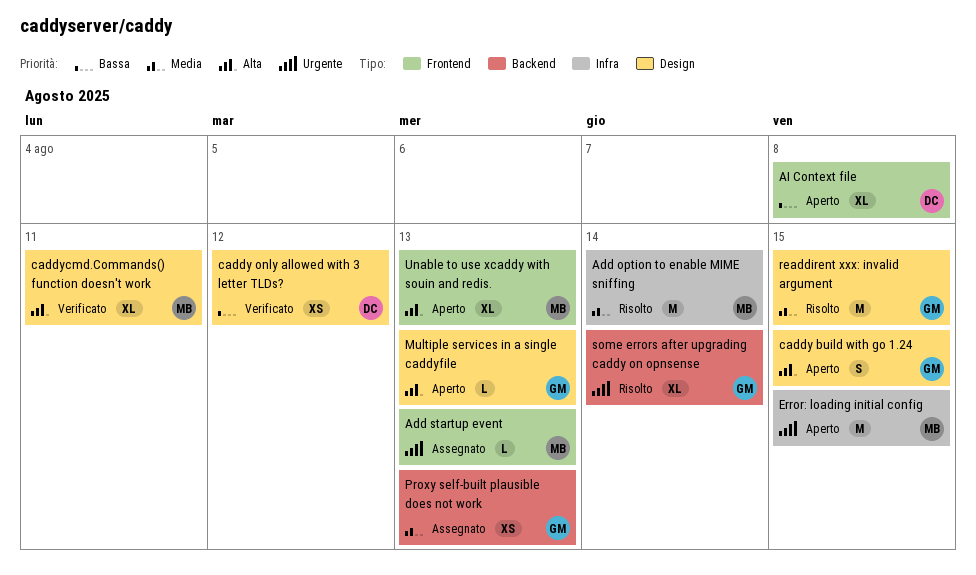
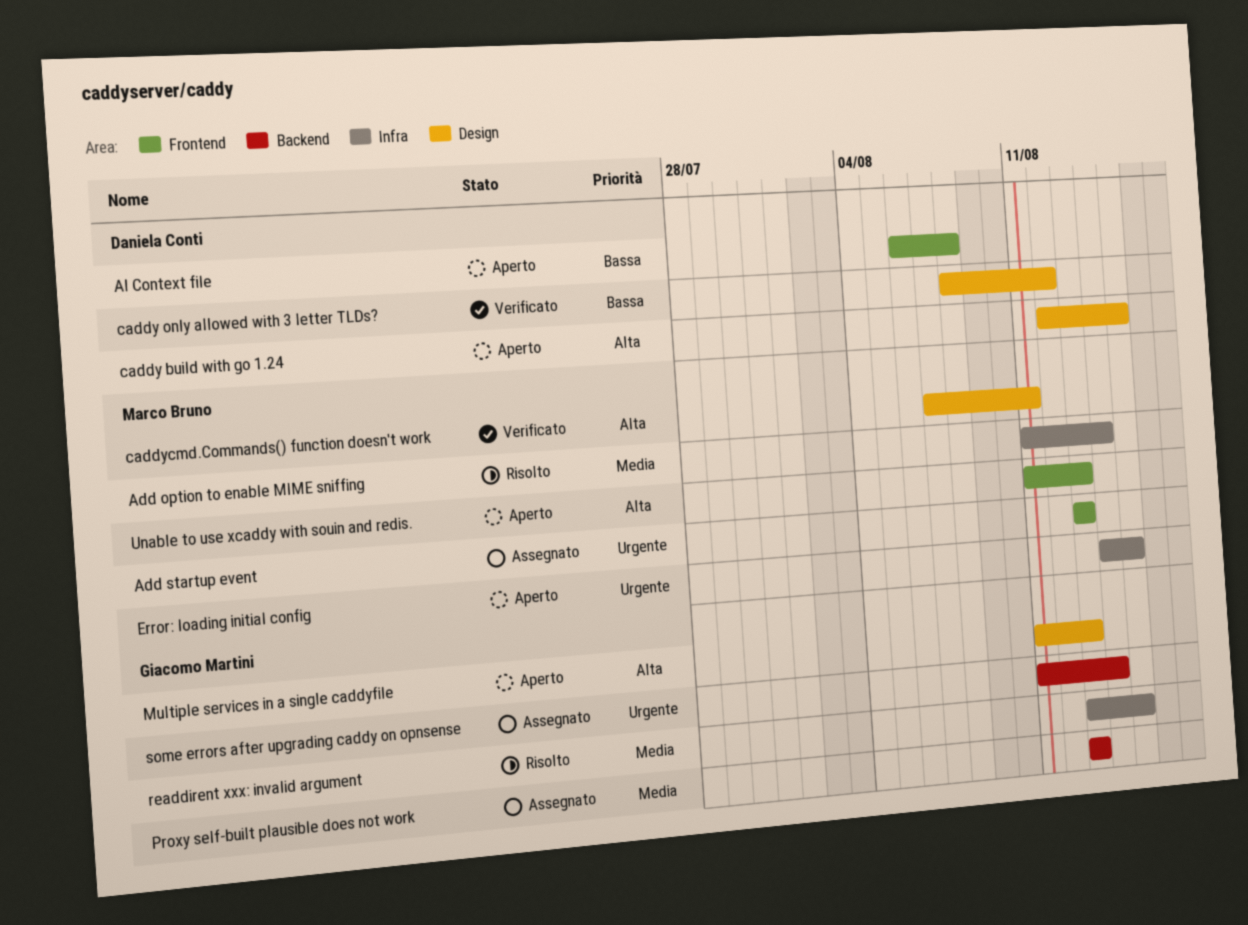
caddy build with go 1.24, owner: Giacomo Martini -> Daniela Conti
readdirent xxx: invalid argument, label: Design -> Infra
some errors after upgrading caddy on opnsense, status: Risolto -> Assegnato

